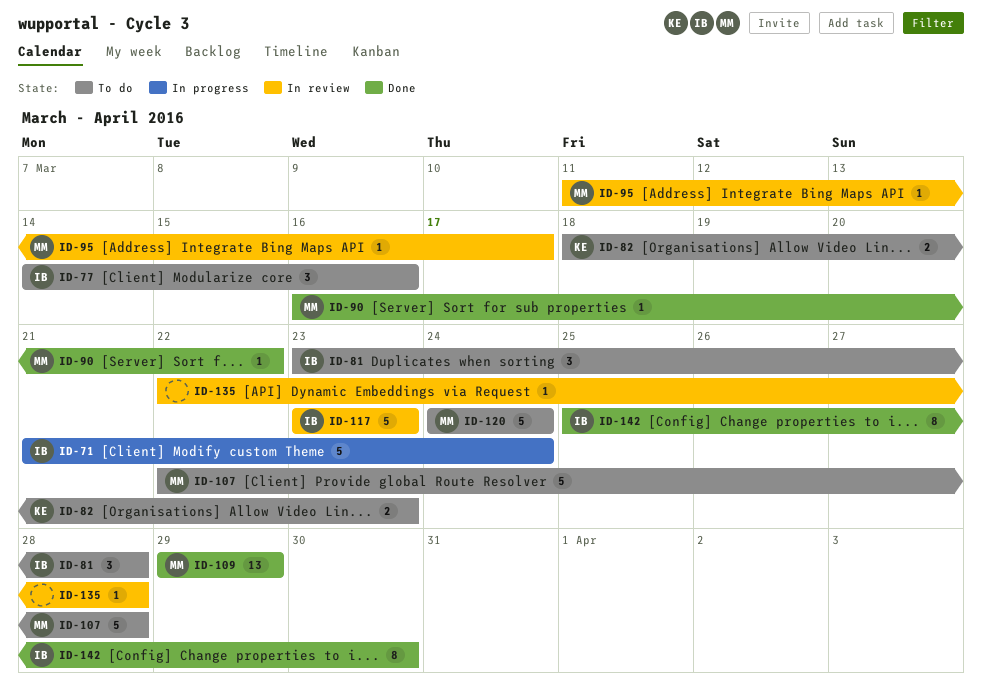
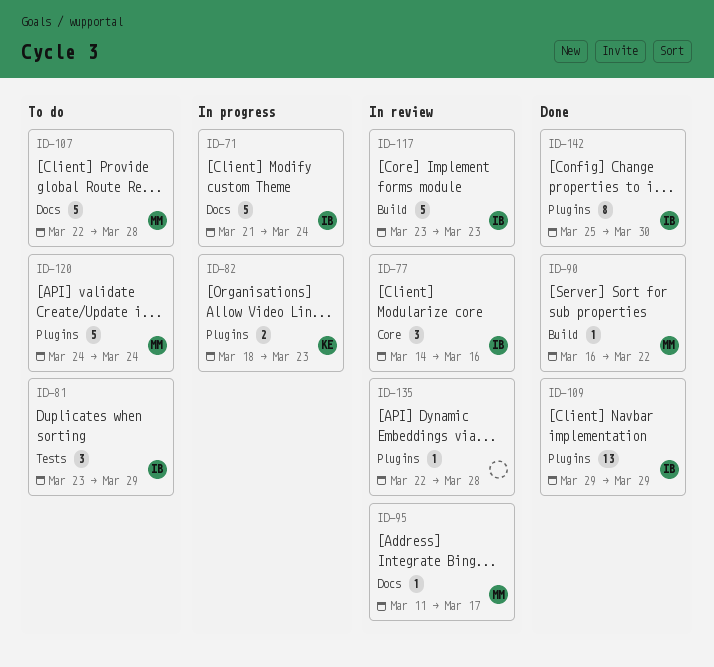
ID-77, status: To do -> In review
ID-81, due: Mar 28 -> Mar 29
ID-82, status: To do -> In progress
ID-109, owner: MM -> IB

